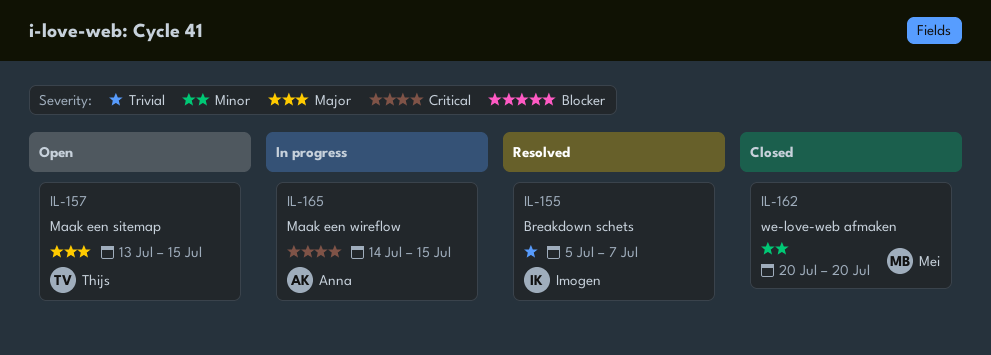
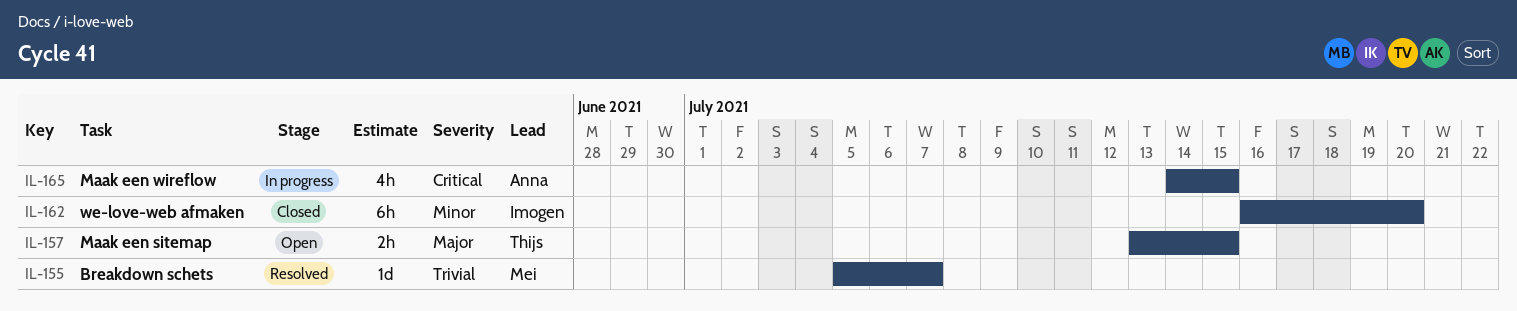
IL-155, owner: Imogen -> Mei
IL-162, owner: Mei -> Imogen
IL-162, start: Jul 20 -> Jul 16

